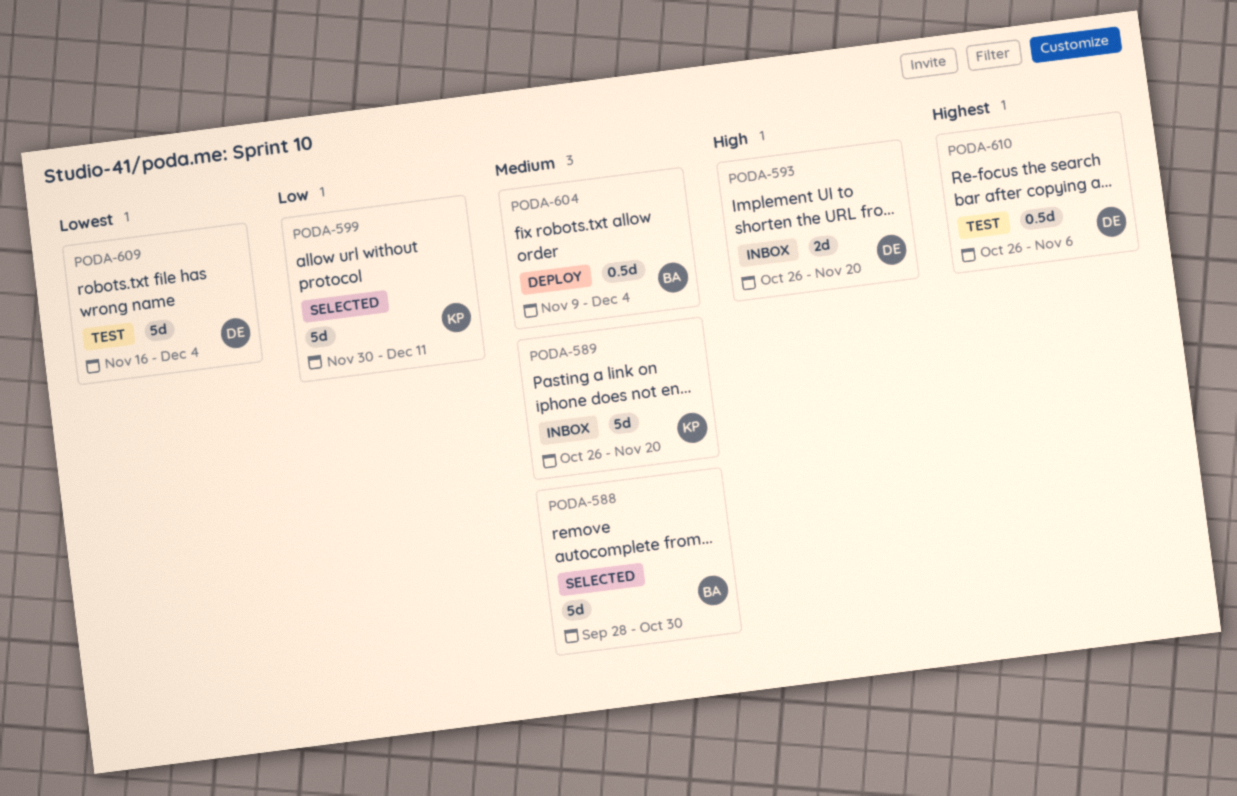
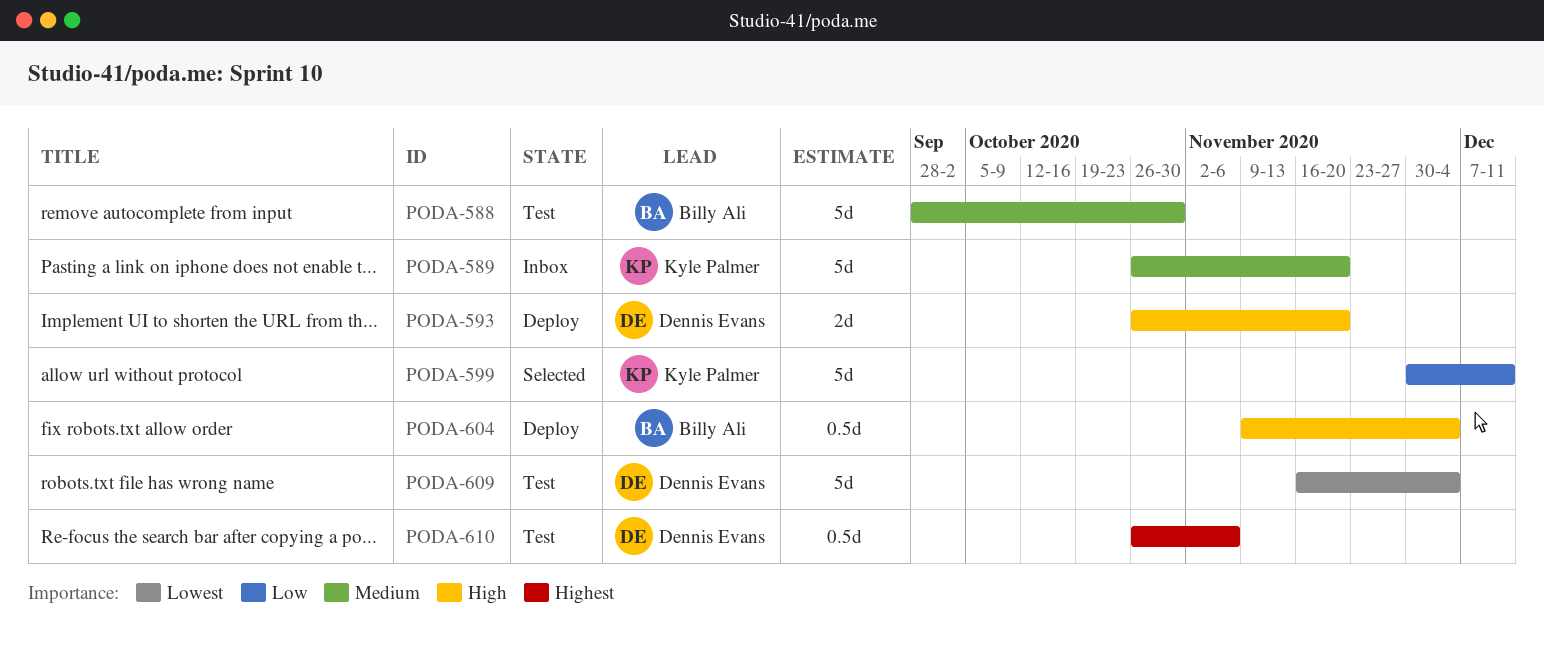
PODA-588, status: Selected -> Test
PODA-593, status: Inbox -> Deploy
PODA-604, priority: Medium -> High

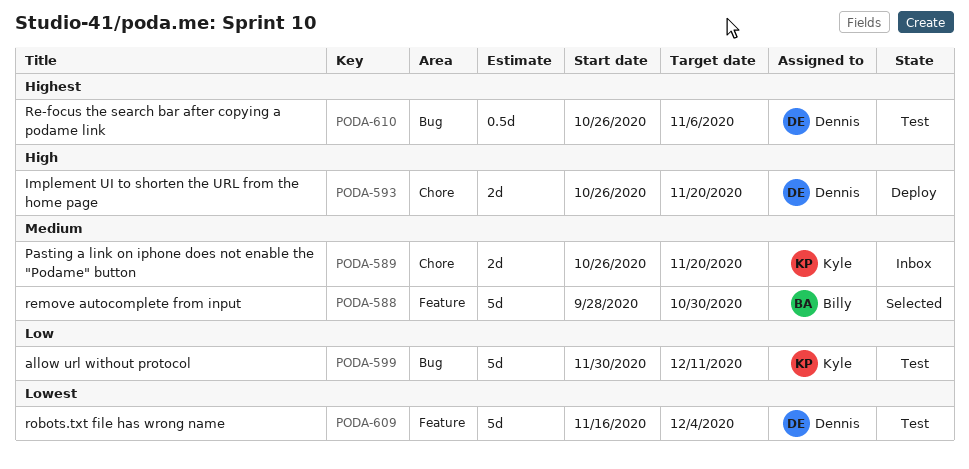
PODA-588, status: Test -> Selected
PODA-589, estimate: 5d -> 2d
PODA-599, status: Selected -> Test
PODA-604: present -> none

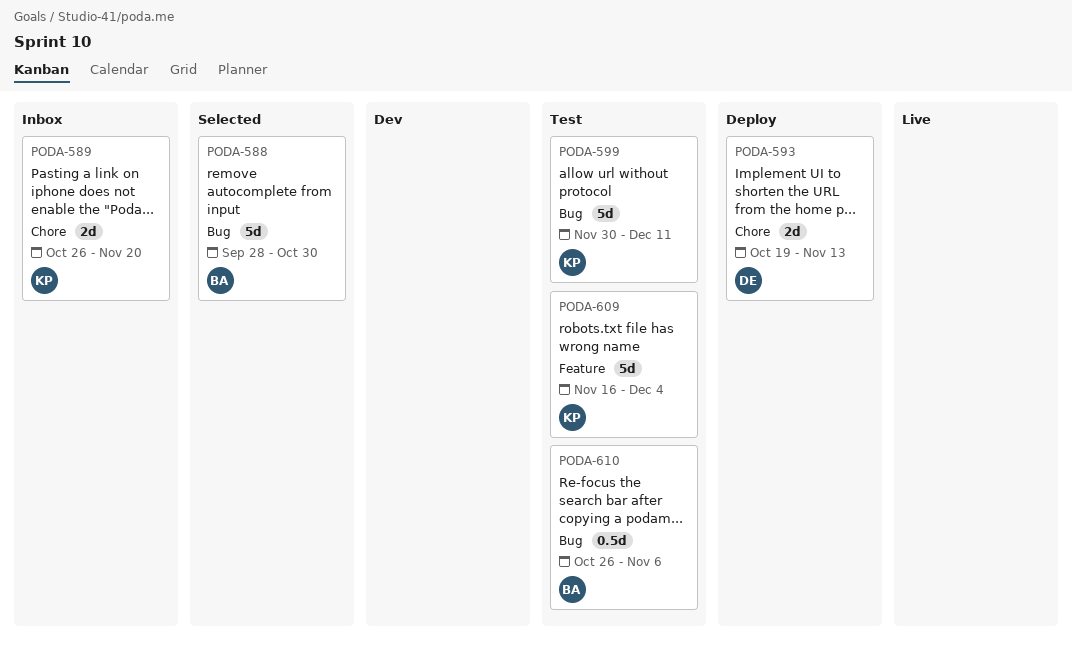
PODA-588, label: Feature -> Bug
PODA-593, start: Oct 26 -> Oct 19
PODA-593, due: Nov 20 -> Nov 13
PODA-609, owner: Dennis -> Kyle
PODA-610, owner: Dennis -> Billy

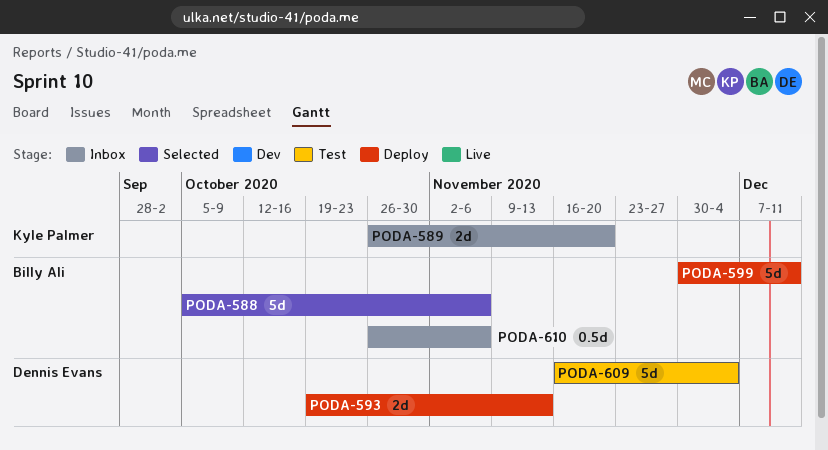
PODA-588, start: Sep 28 -> Oct 5
PODA-588, due: Oct 30 -> Nov 6
PODA-599, status: Test -> Deploy
PODA-599, owner: Kyle Palmer -> Billy Ali
PODA-609, owner: Kyle Palmer -> Dennis Evans
PODA-610, status: Test -> Inbox

